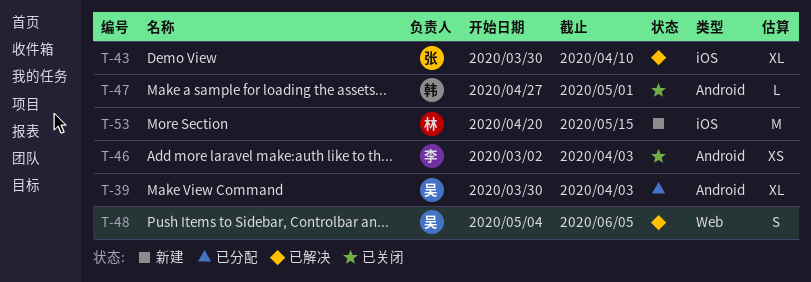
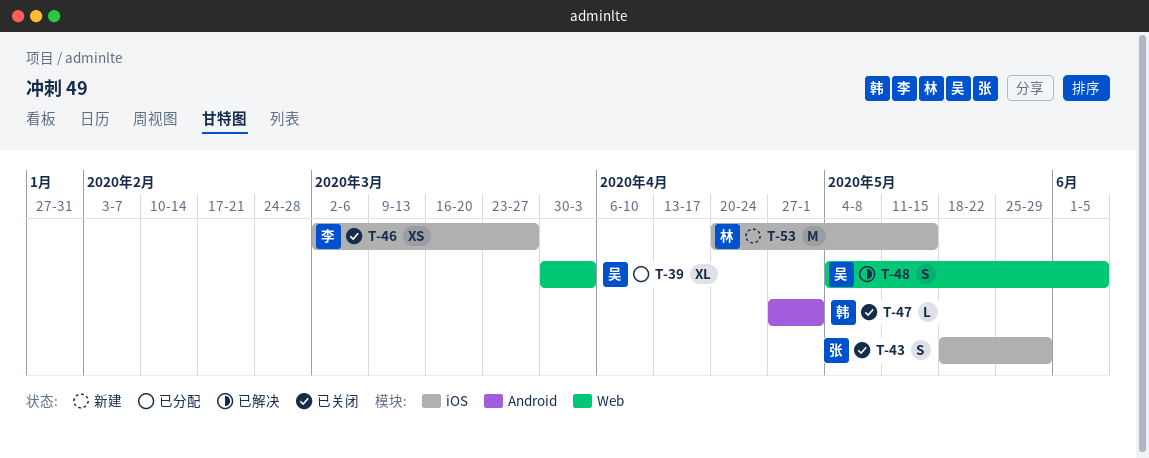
T-39, label: Android -> Web
T-43, status: 已解决 -> 已关闭
T-43, estimate: XL -> S
T-43, start: Mar 30 -> May 18
T-43, due: Apr 10 -> May 29
T-46, label: Android -> iOS
T-46, due: Apr 3 -> Mar 27

